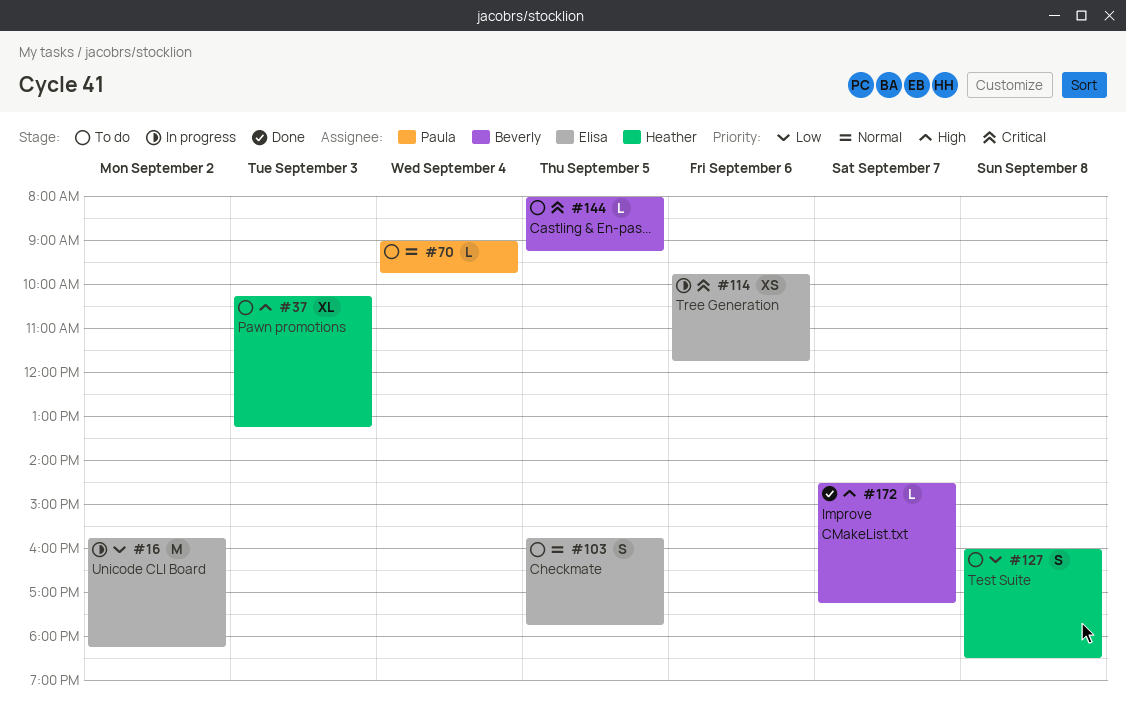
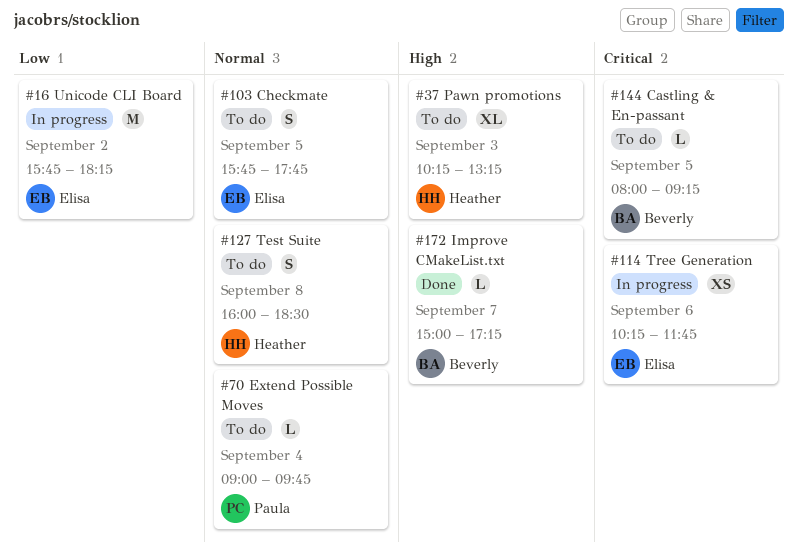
#114, begins: 09:45 -> 10:15
#127, priority: Low -> Normal
#172, begins: 14:30 -> 15:00

